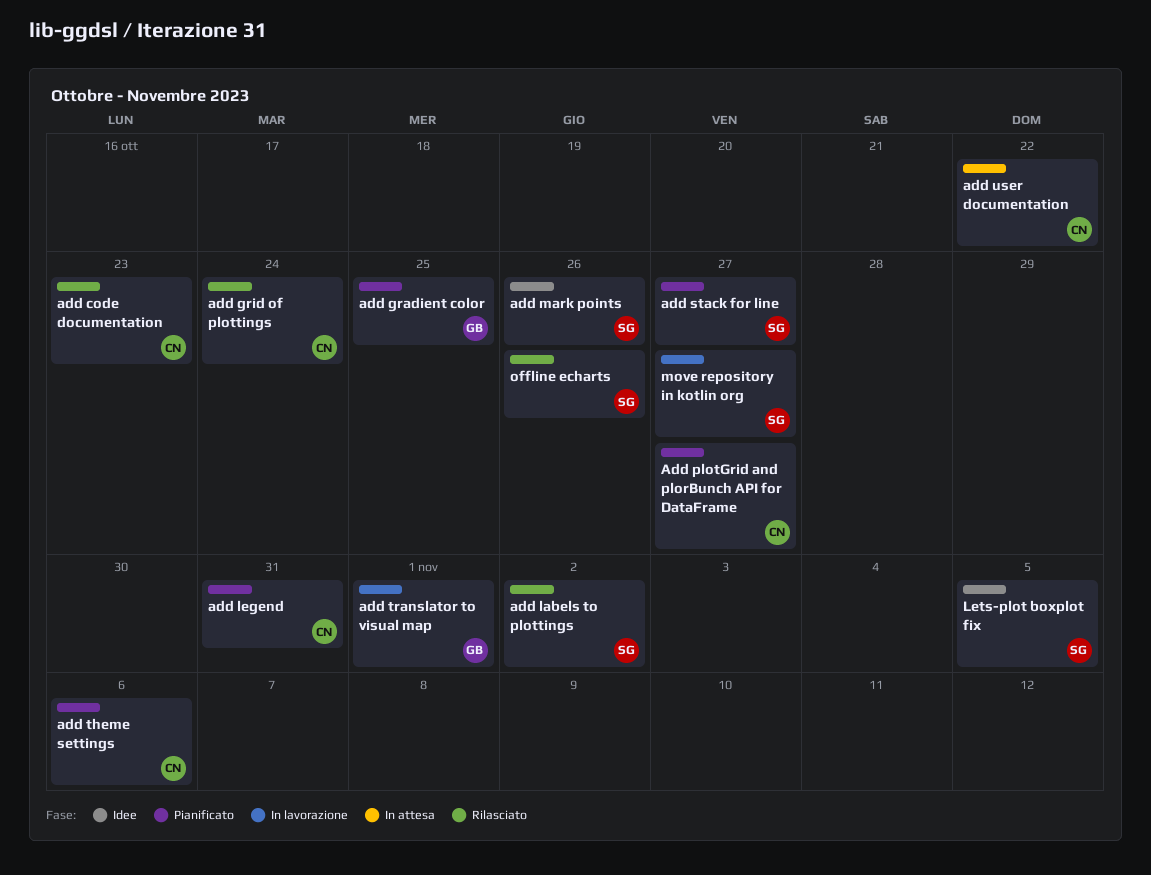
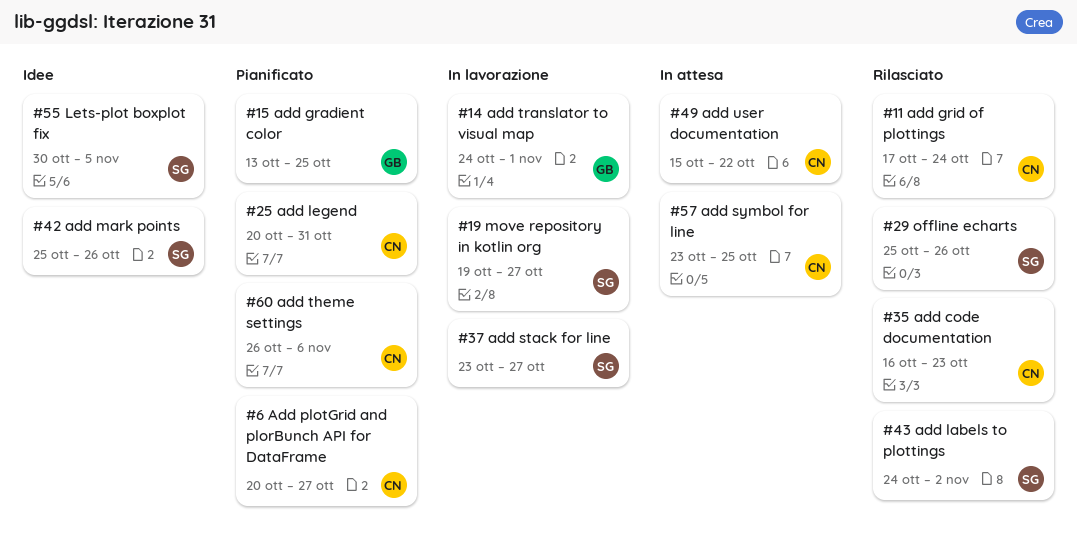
add stack for line, status: Pianificato -> In lavorazione
add symbol for line: none -> present

